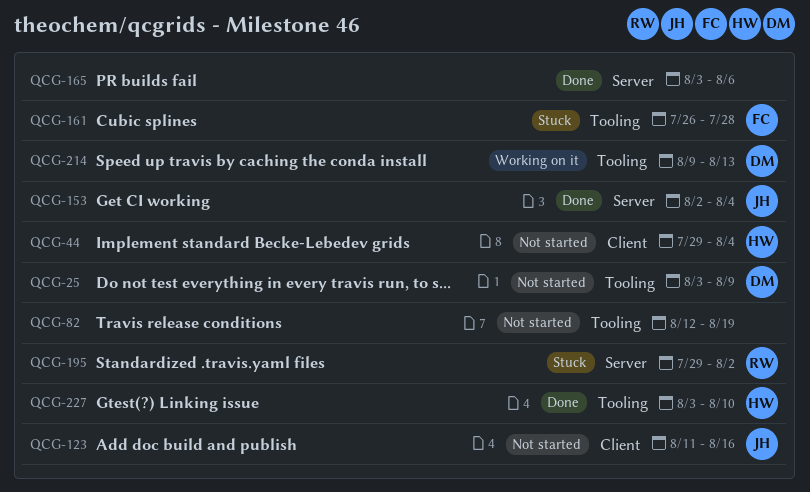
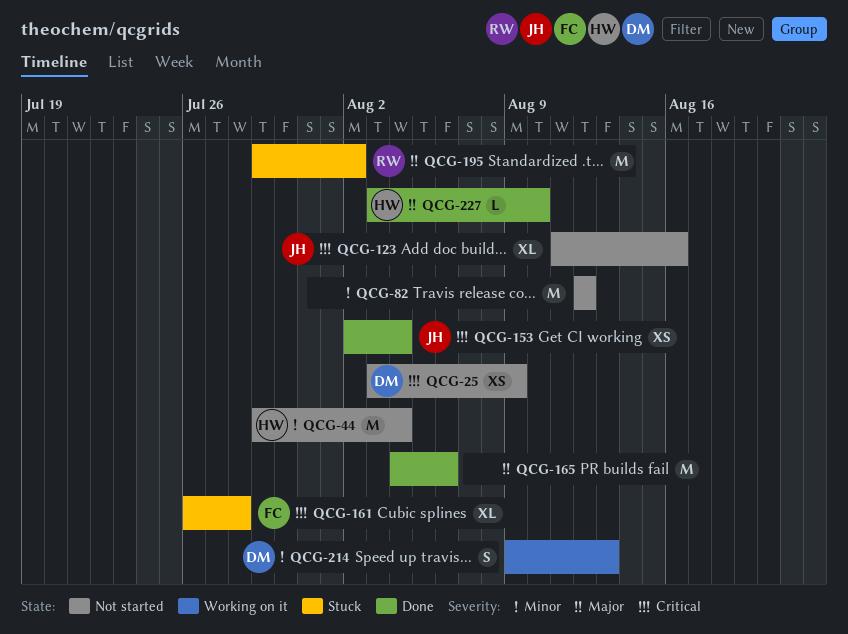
QCG-82, due: Aug 19 -> Aug 12
QCG-165, start: Aug 3 -> Aug 4

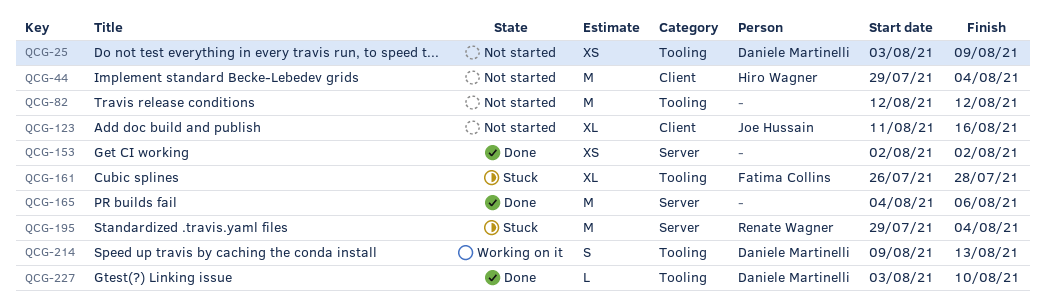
QCG-153, owner: Joe Hussain -> none
QCG-153, due: Aug 4 -> Aug 2
QCG-195, due: Aug 2 -> Aug 4
QCG-227, owner: Hiro Wagner -> Daniele Martinelli

